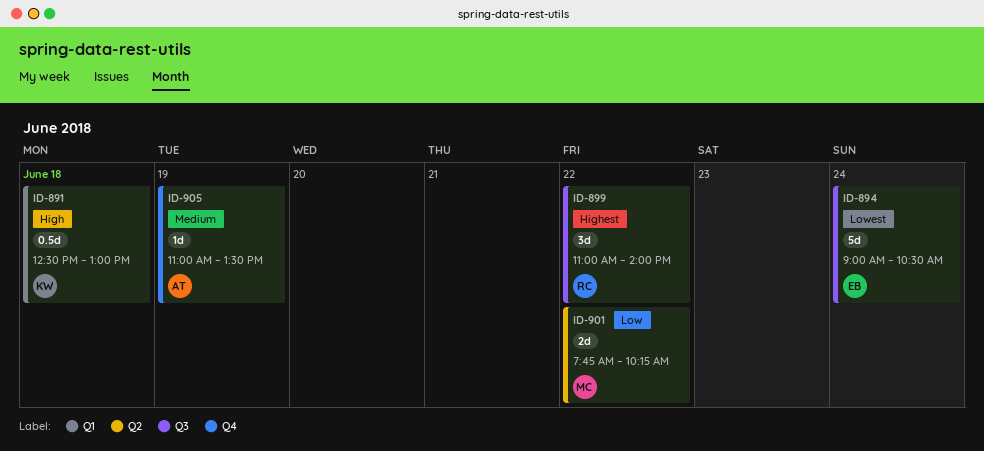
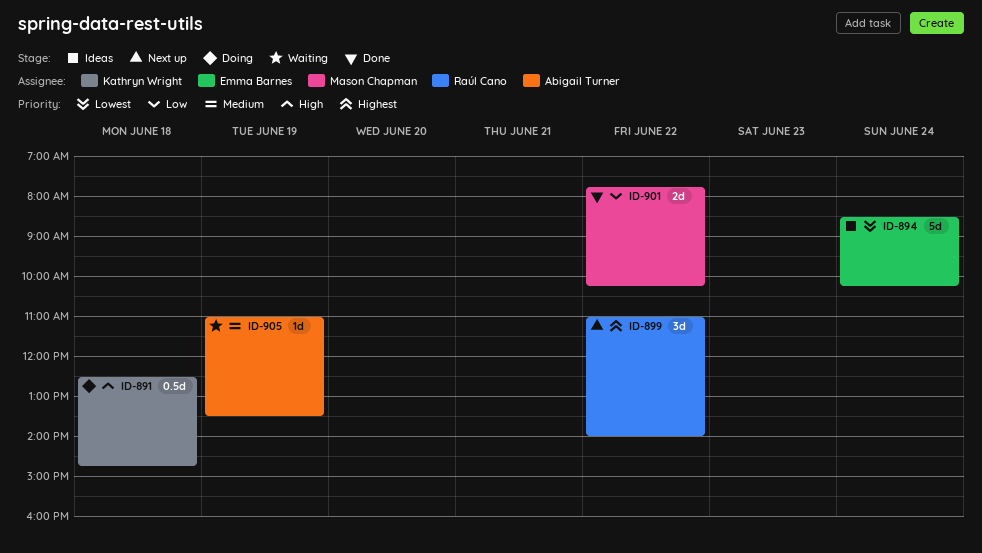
ID-891, ends: 13:00 -> 14:45
ID-894, begins: 09:00 -> 08:30
ID-894, ends: 10:30 -> 10:15

